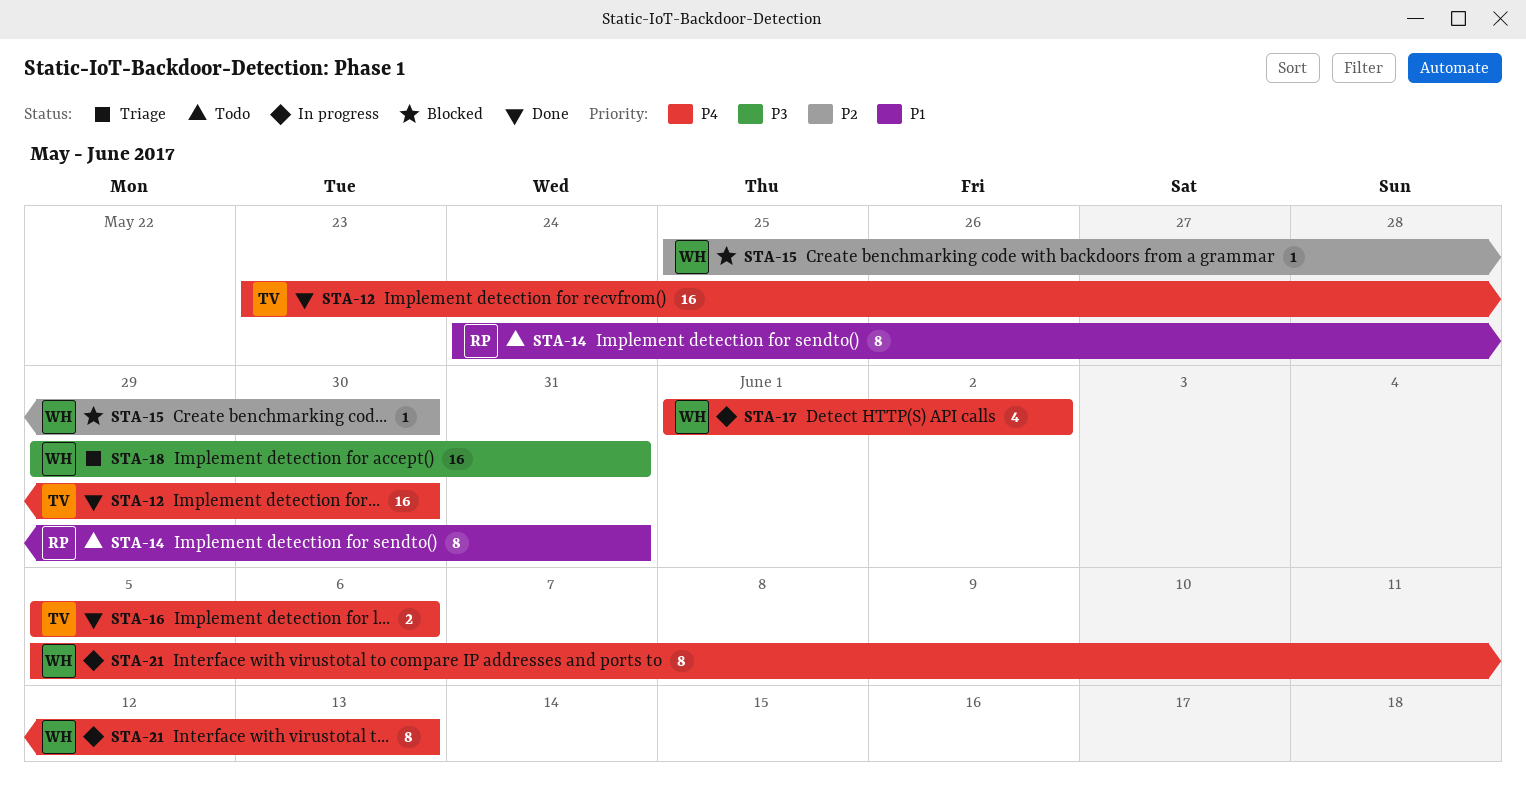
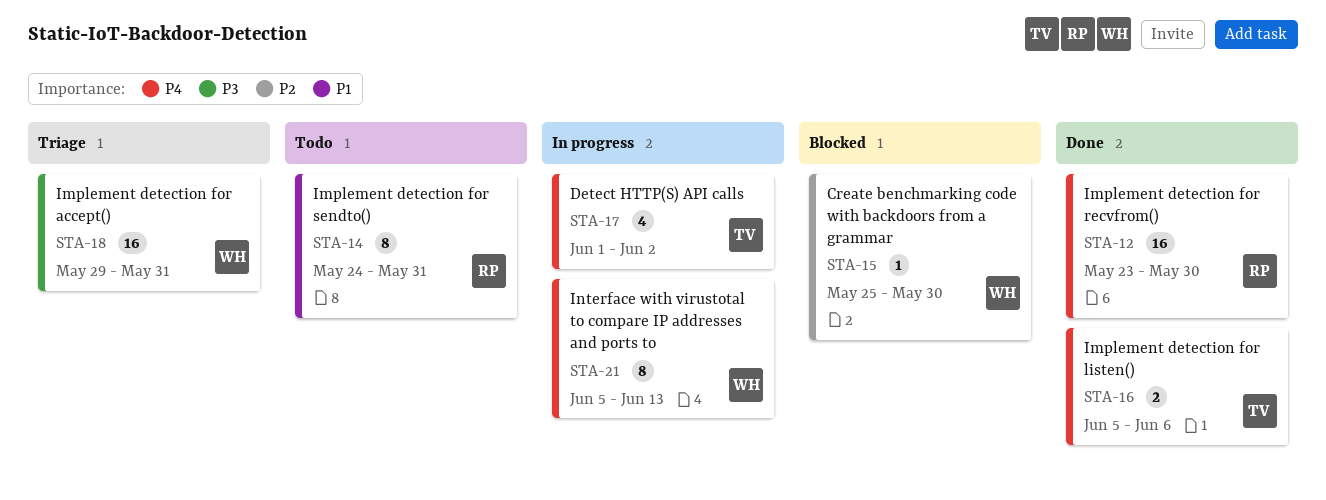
STA-12, owner: TV -> RP
STA-17, owner: WH -> TV

